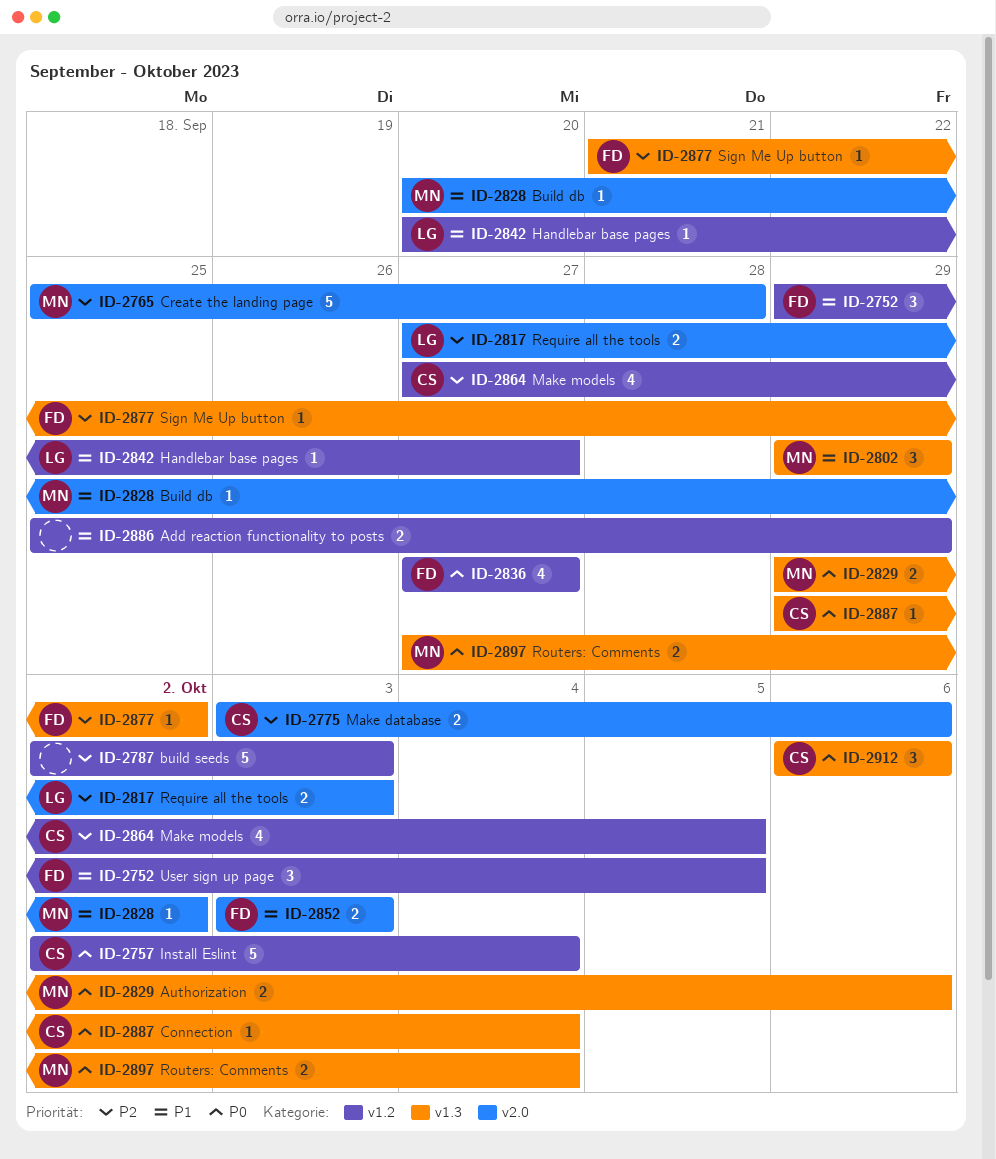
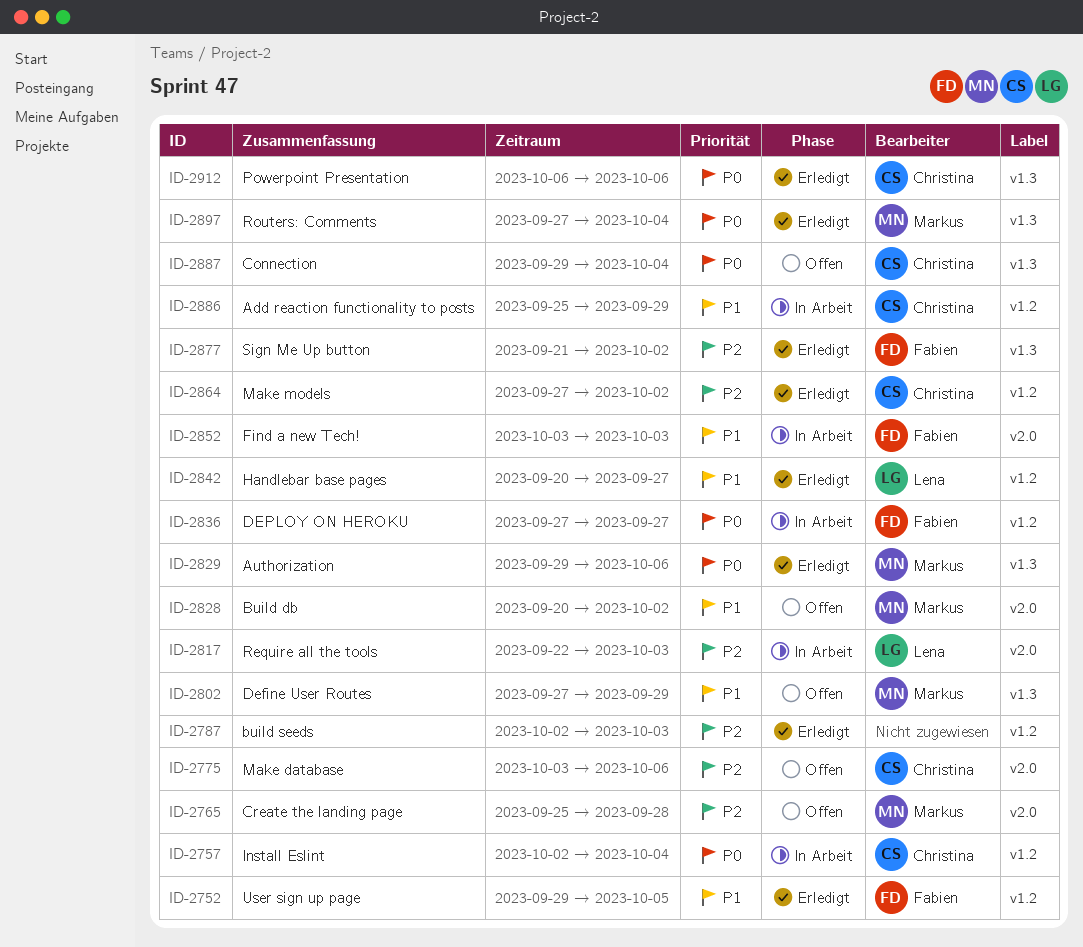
ID-2802, start: Sep 29 -> Sep 27
ID-2817, start: Sep 27 -> Sep 22
ID-2864, due: Oct 5 -> Oct 2
ID-2886, owner: none -> Christina

